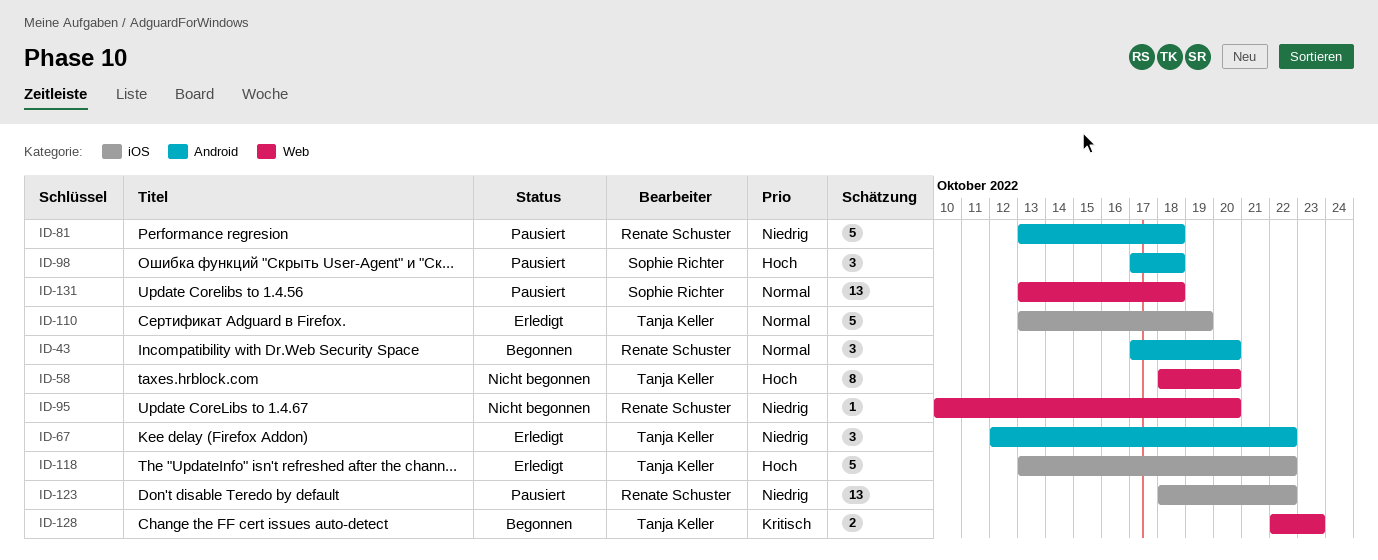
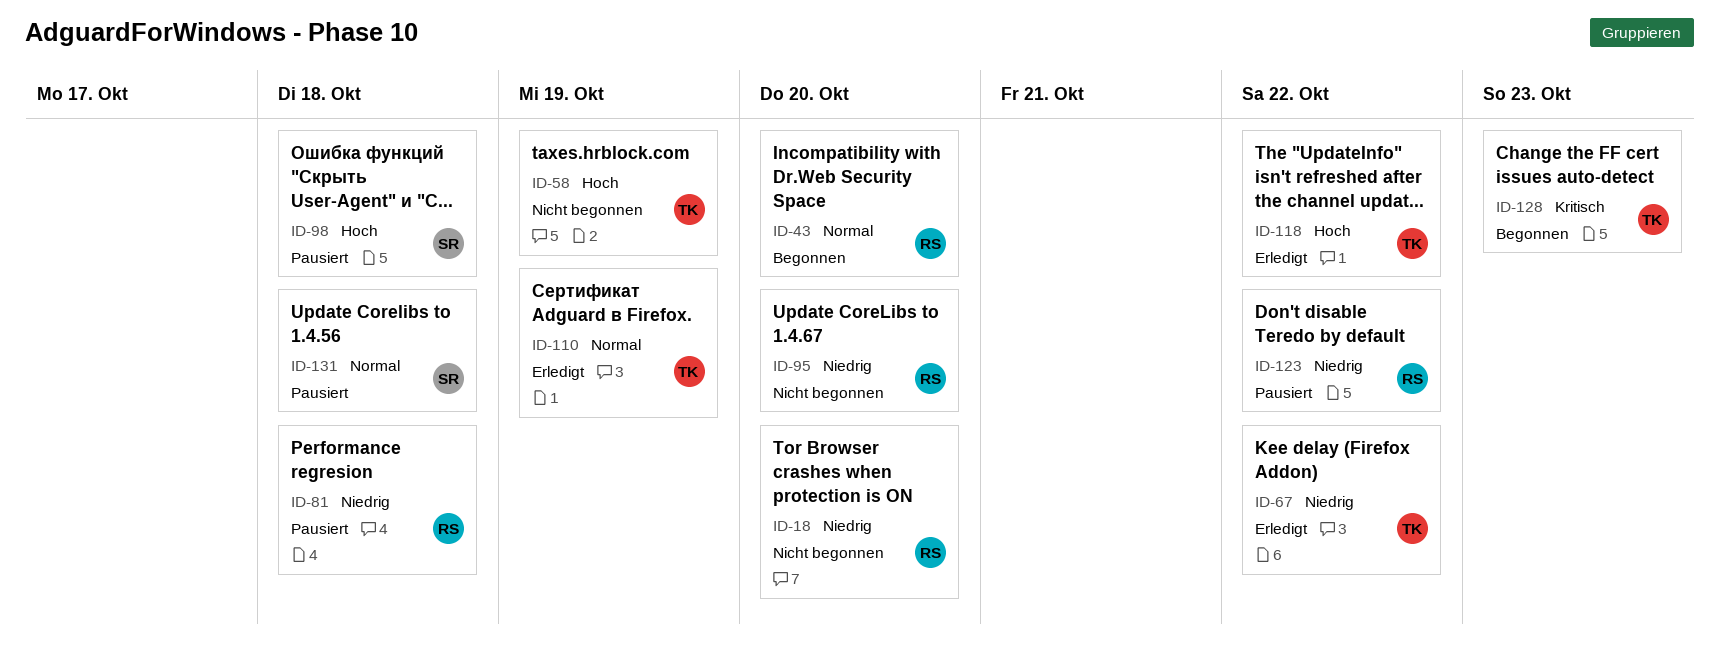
ID-18: none -> present
ID-58, due: Oct 20 -> Oct 19

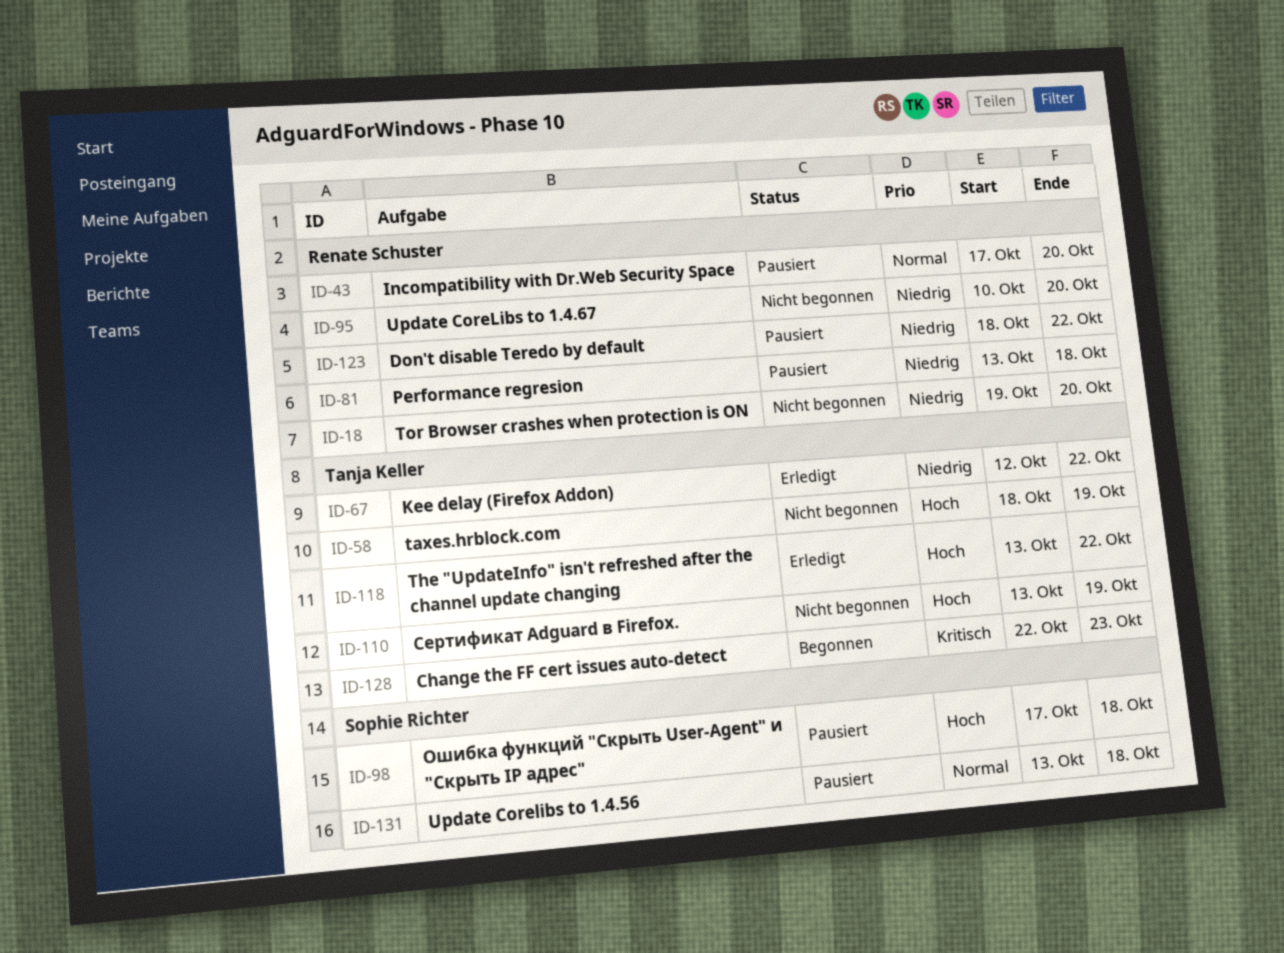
ID-43, status: Begonnen -> Pausiert
ID-110, status: Erledigt -> Nicht begonnen
ID-110, priority: Normal -> Hoch

